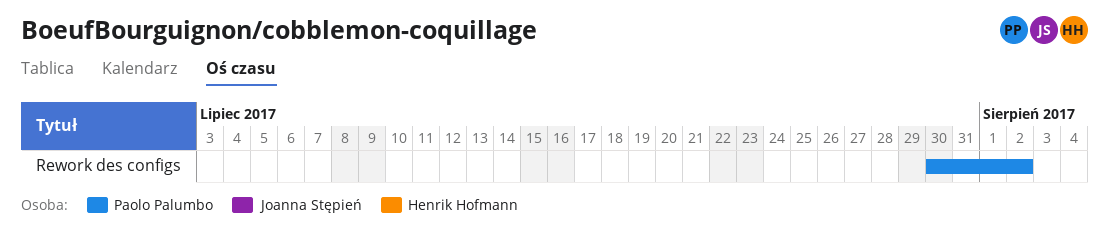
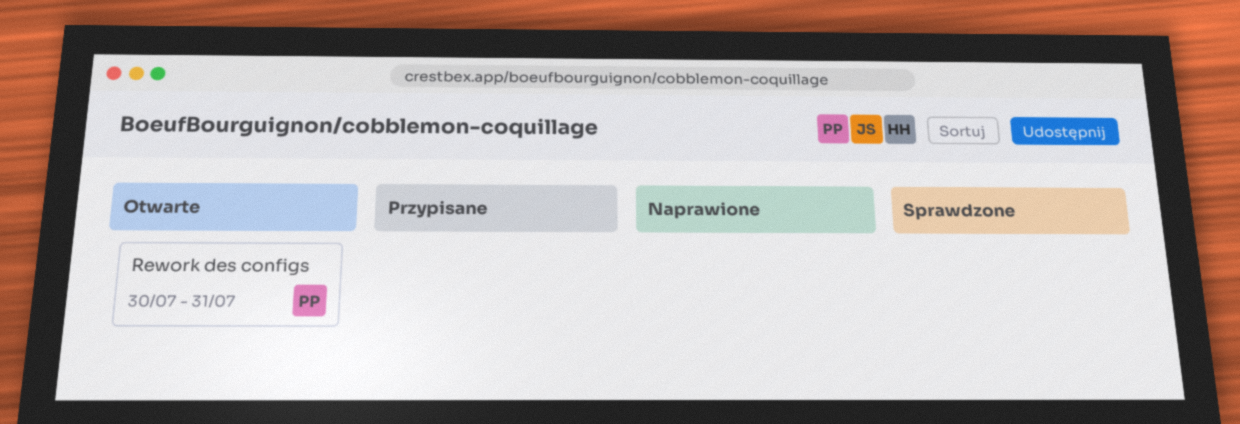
Rework des configs, due: Aug 2 -> Jul 31

